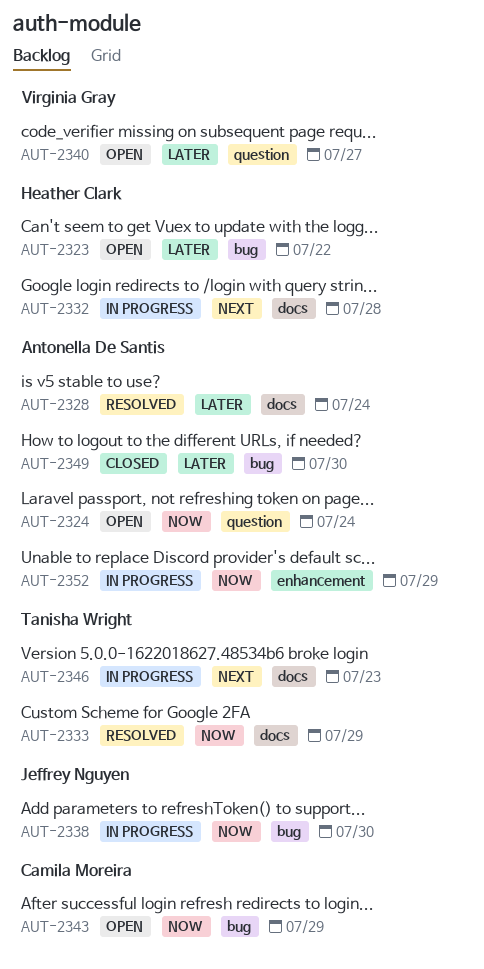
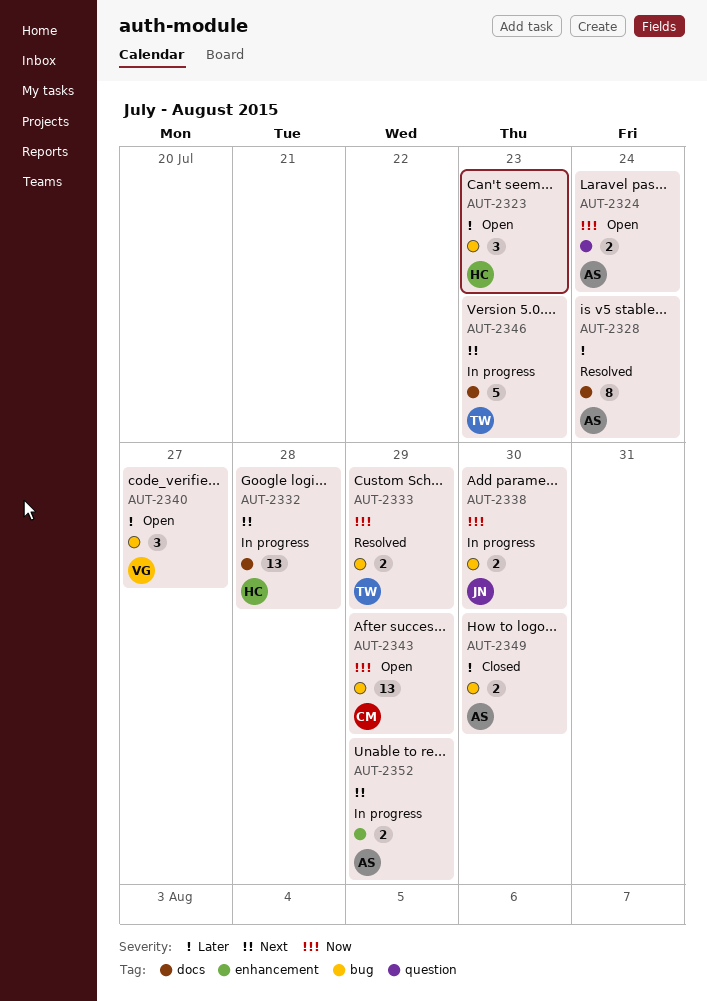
AUT-2323, due: Jul 22 -> Jul 23
AUT-2333, label: docs -> bug
AUT-2340, label: question -> bug
AUT-2352, priority: Now -> Next

